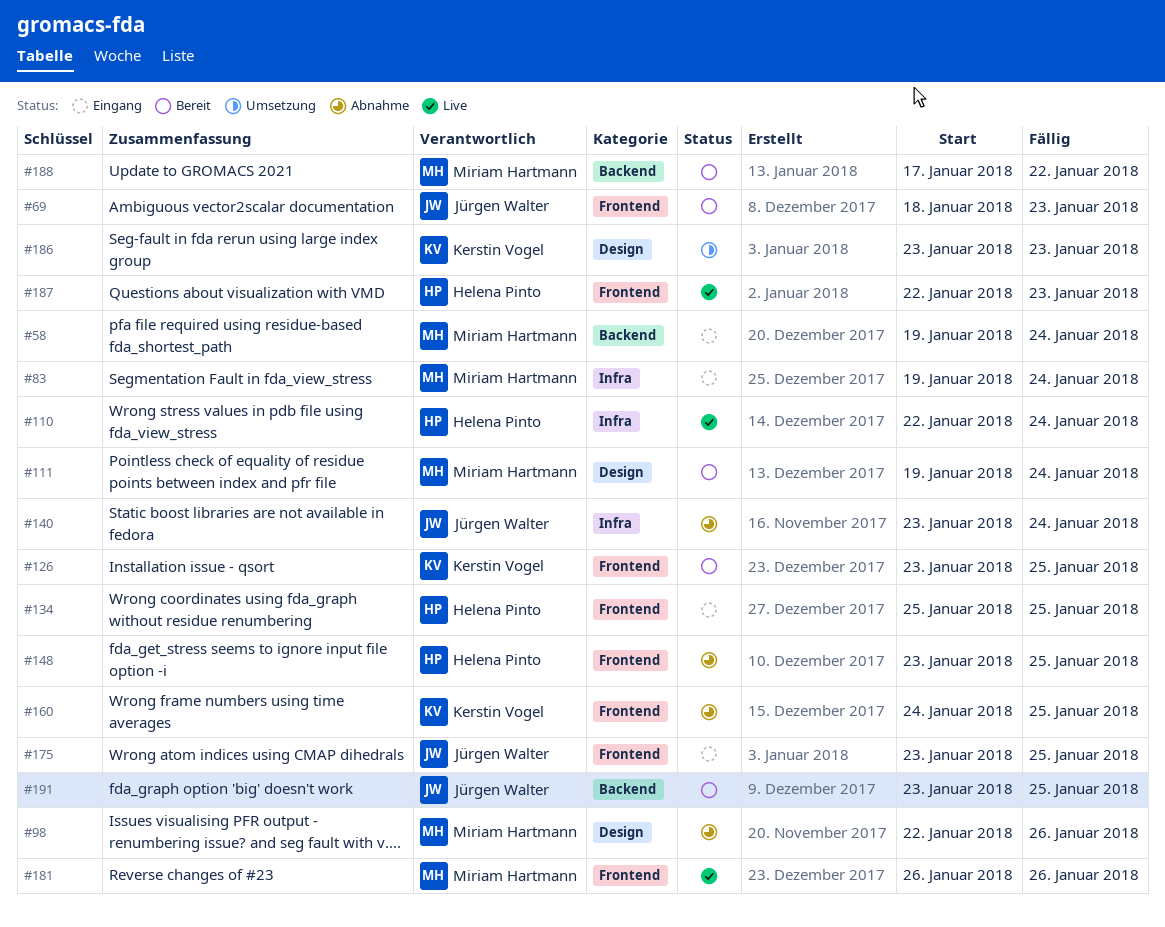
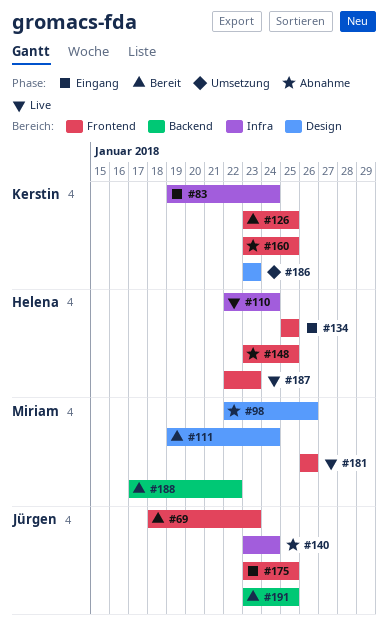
#58: present -> none
#83, owner: Miriam Hartmann -> Kerstin Vogel
#160, start: Jan 24 -> Jan 23

